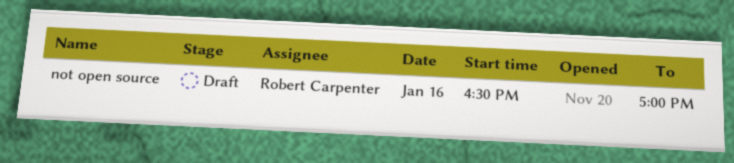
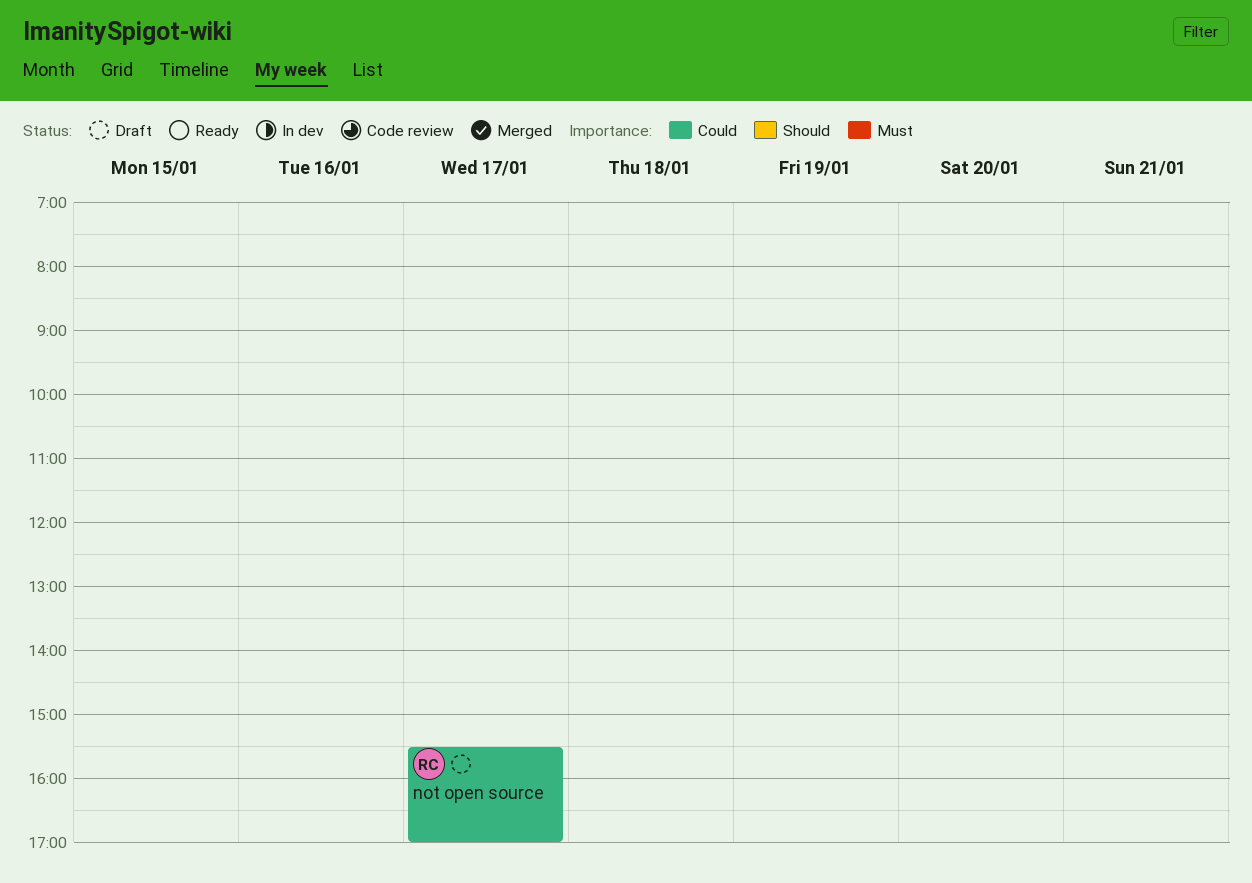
not open source, day: Jan 16 -> Jan 17
not open source, begins: 16:30 -> 15:30

